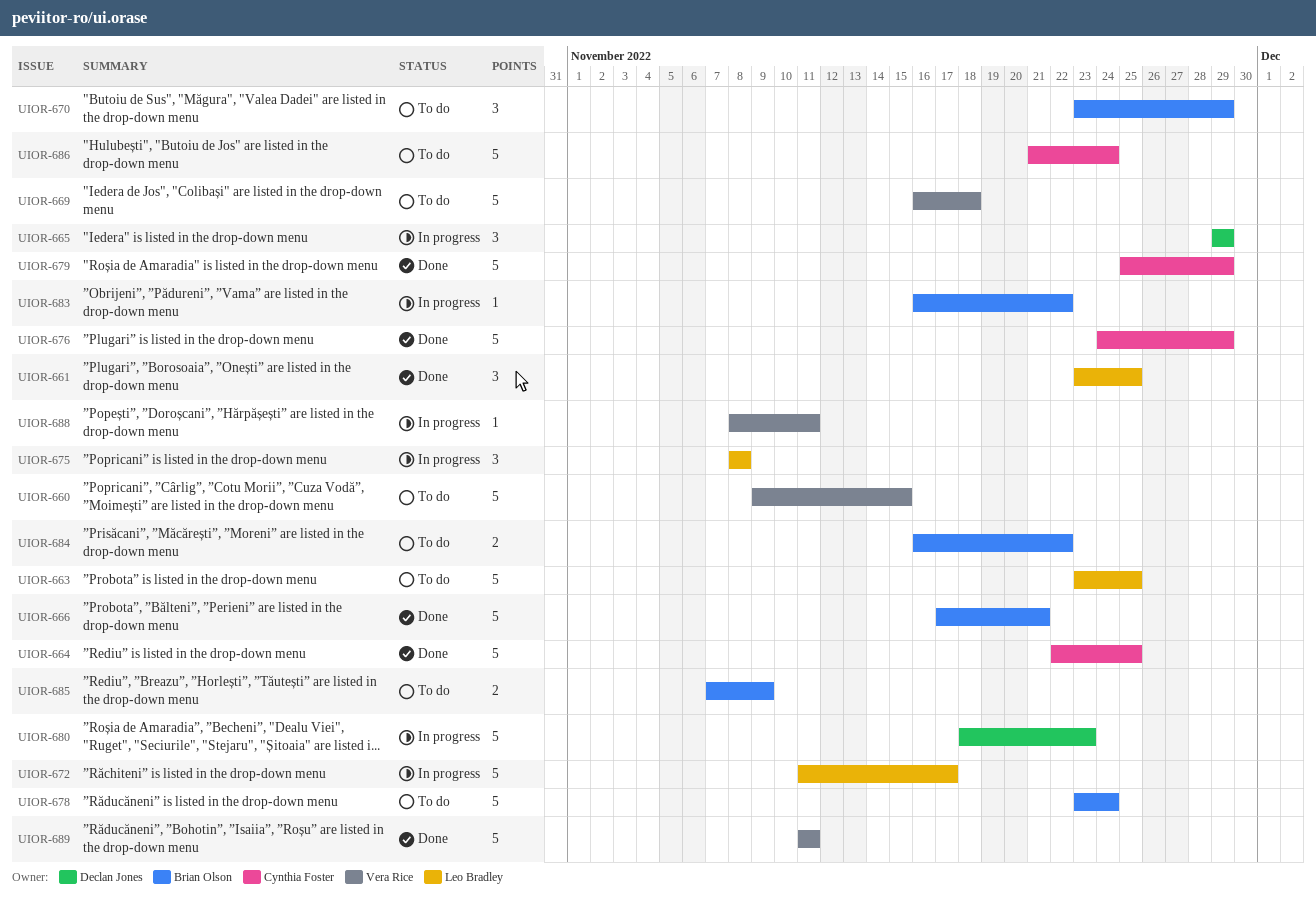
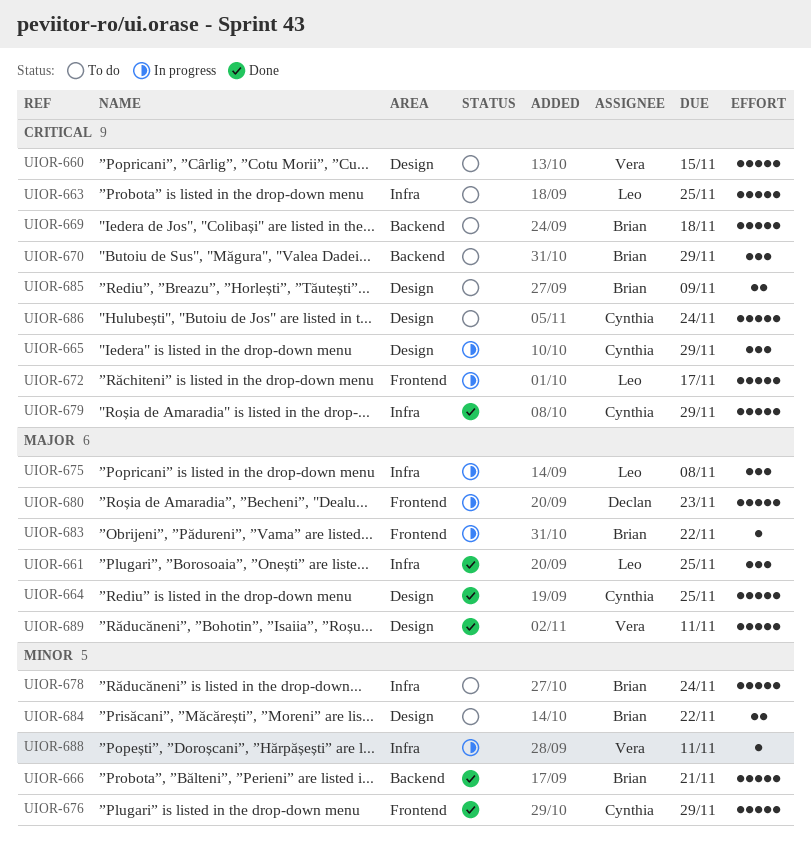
UIOR-665, owner: Declan Jones -> Cynthia Foster
UIOR-669, owner: Vera Rice -> Brian Olson

